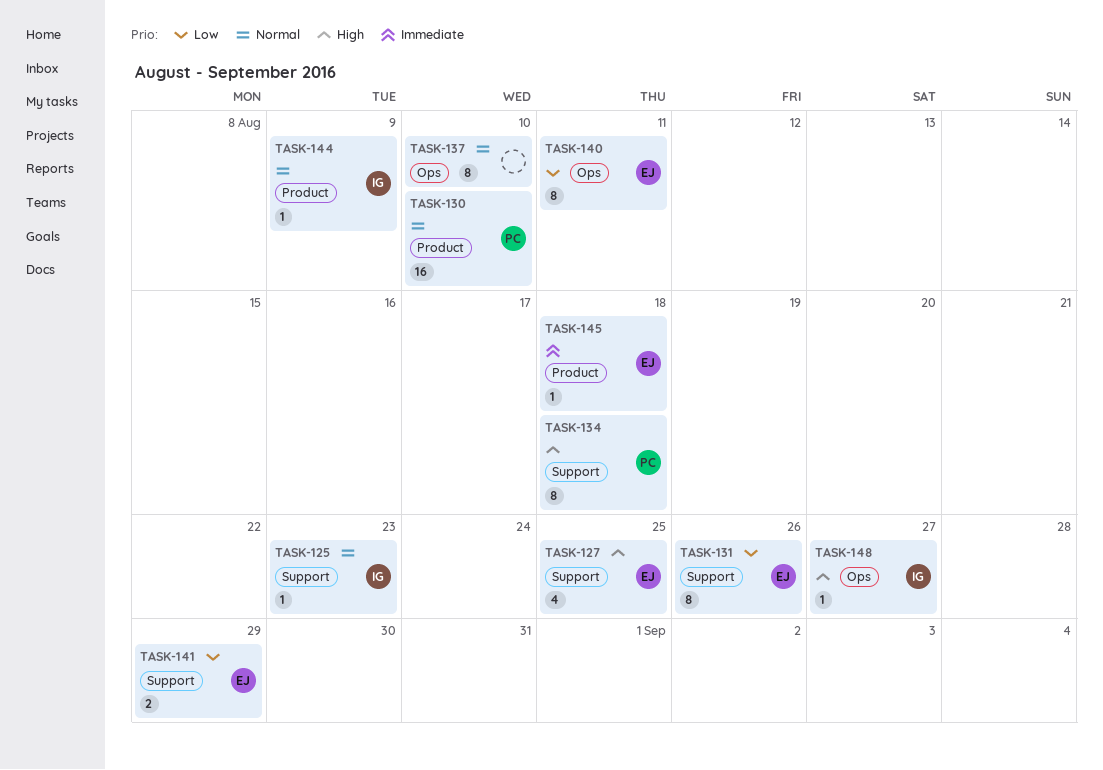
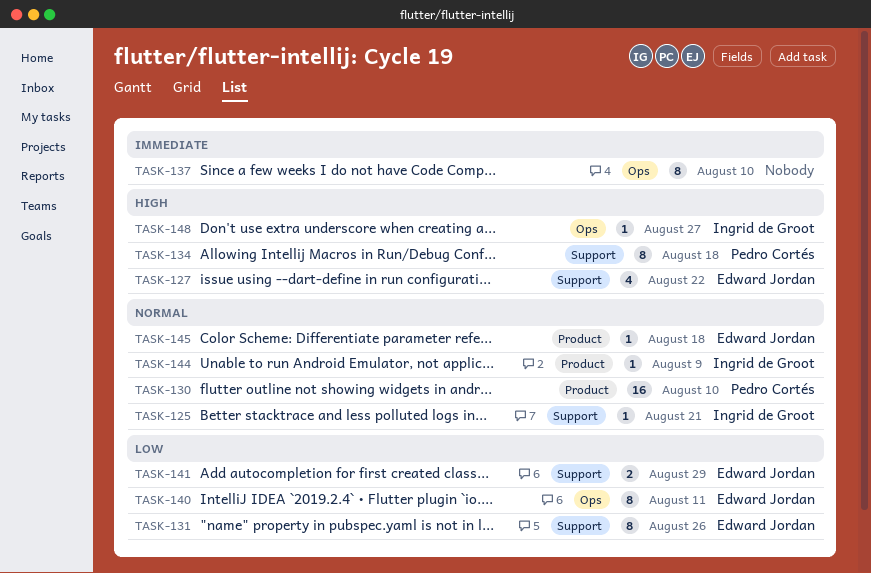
TASK-125, due: Aug 23 -> Aug 21
TASK-127, due: Aug 25 -> Aug 22
TASK-137, priority: Normal -> Immediate
TASK-145, priority: Immediate -> Normal

